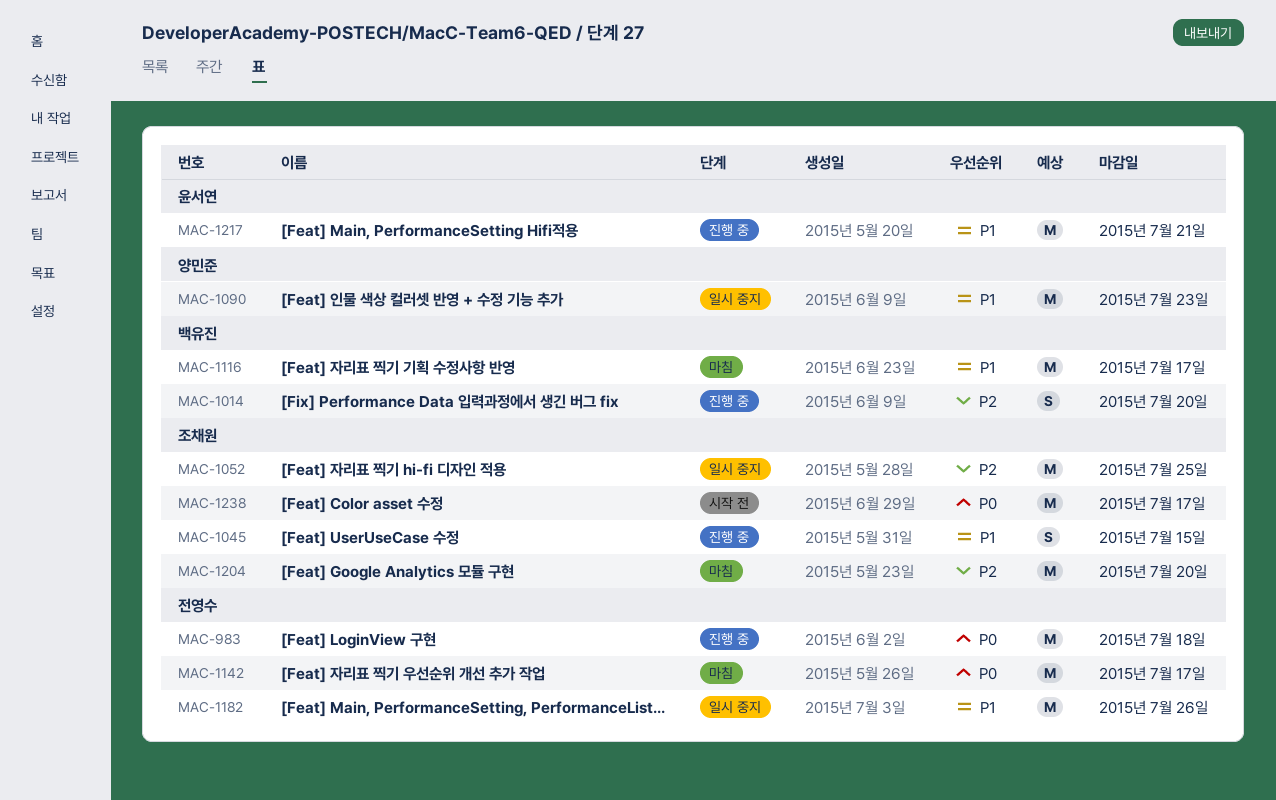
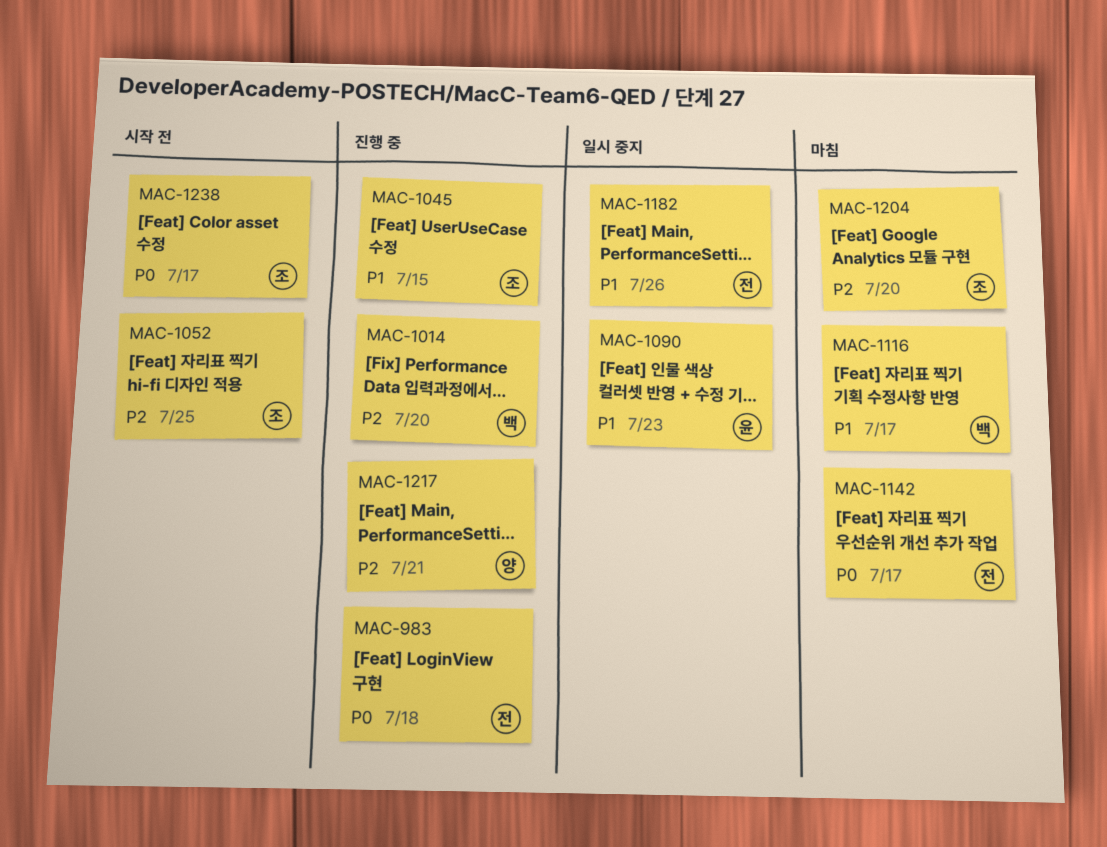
MAC-1052, status: 일시 중지 -> 시작 전
MAC-1090, owner: 양민준 -> 윤서연
MAC-1217, owner: 윤서연 -> 양민준
MAC-1217, priority: P1 -> P2

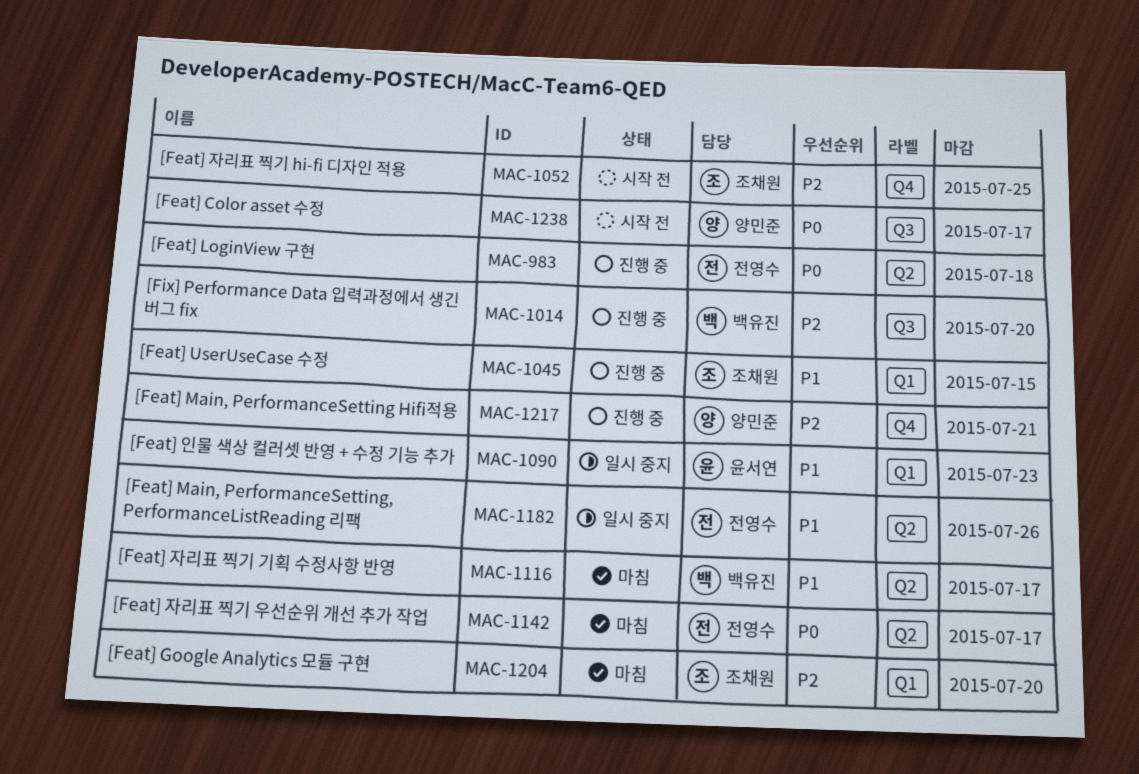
MAC-1238, owner: 조채원 -> 양민준

